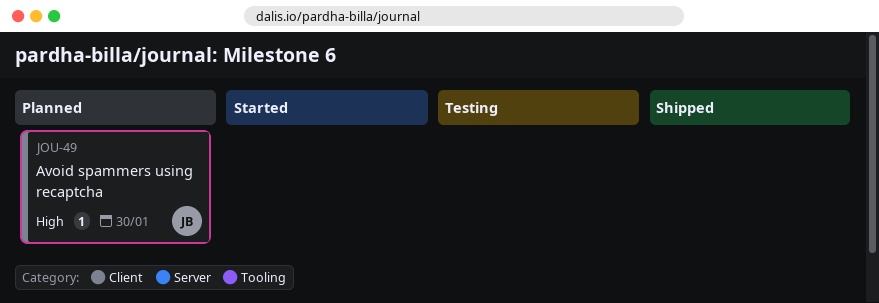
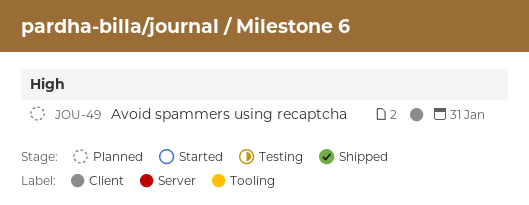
JOU-49, due: Jan 30 -> Jan 31

